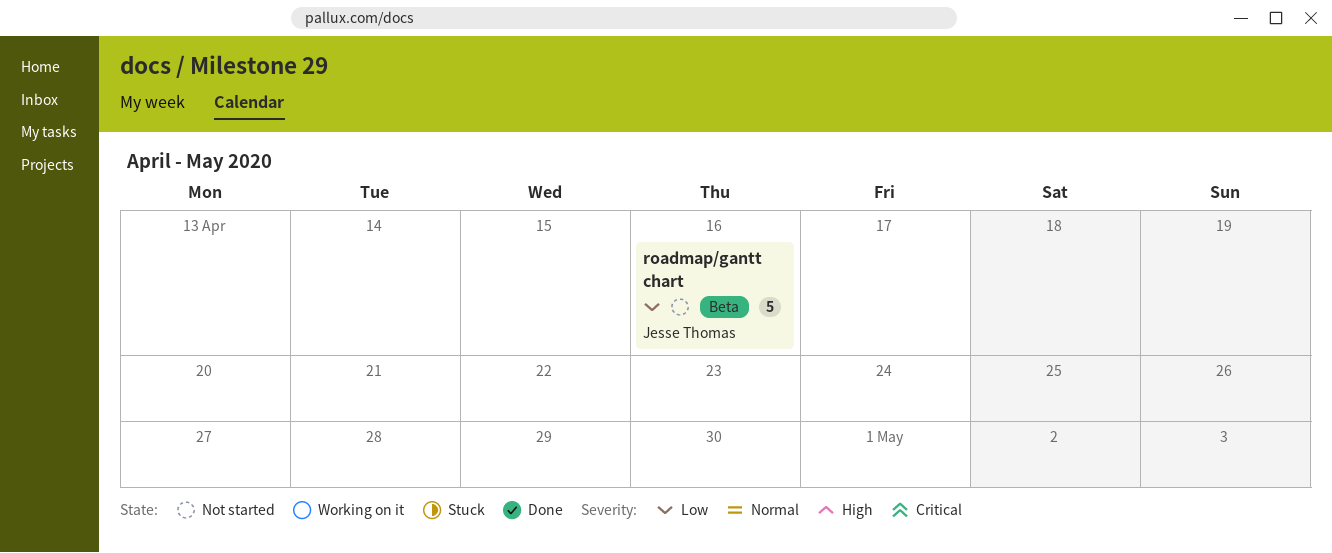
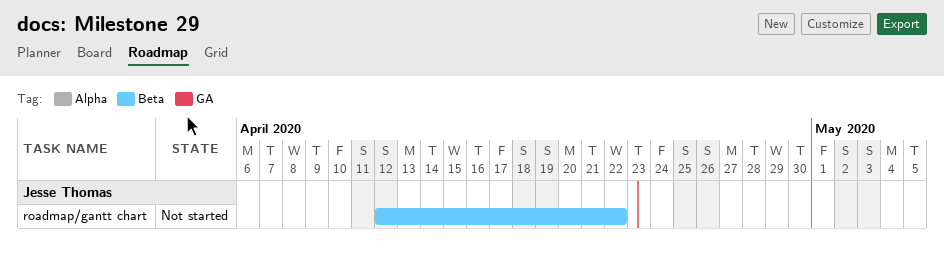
roadmap/gantt chart, due: Apr 16 -> Apr 22

